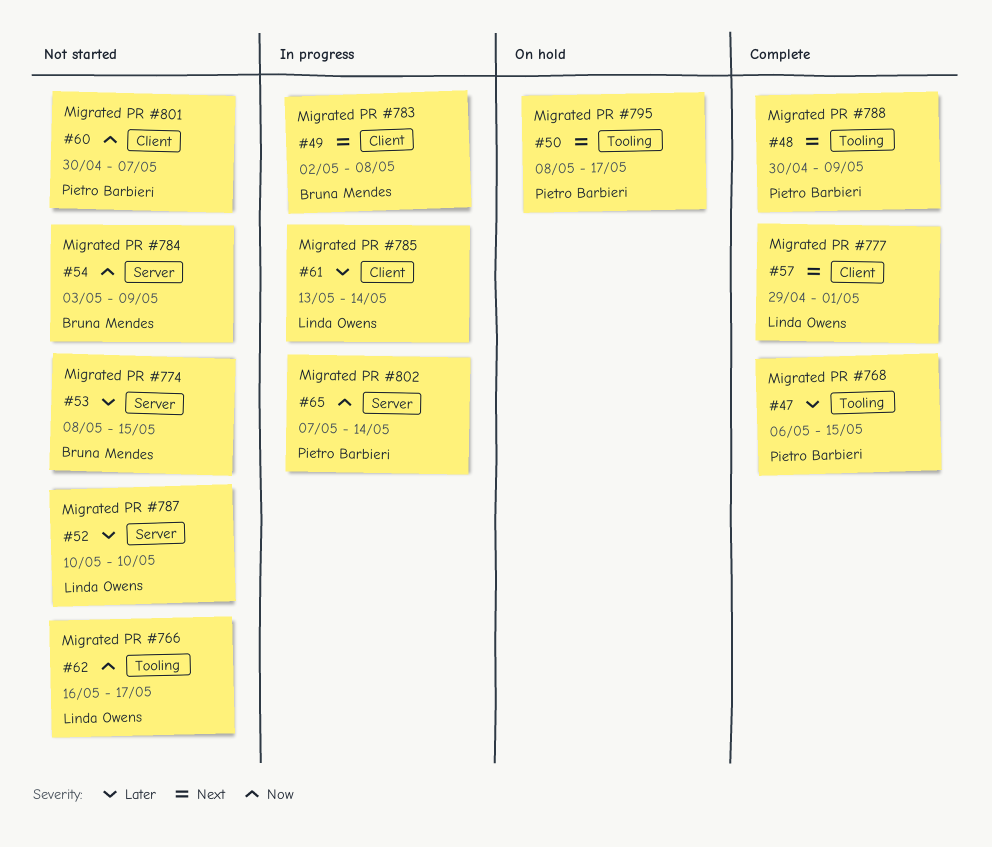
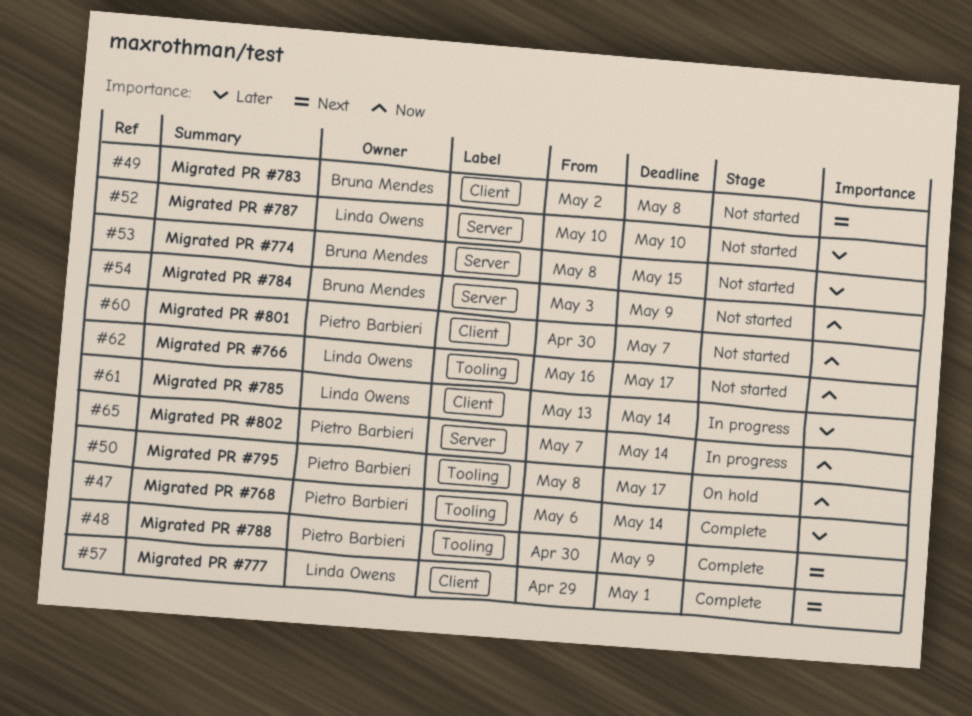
#47, due: May 15 -> May 14
#49, status: In progress -> Not started
#50, priority: Next -> Now

